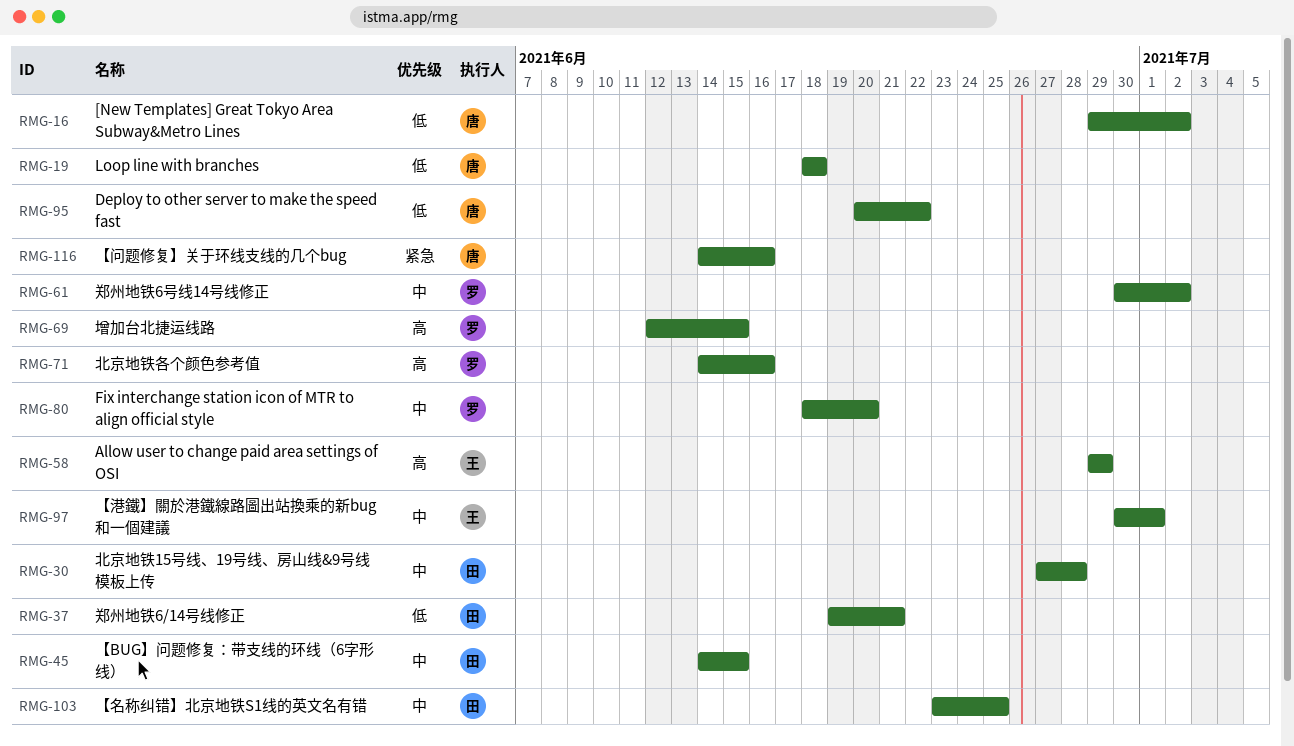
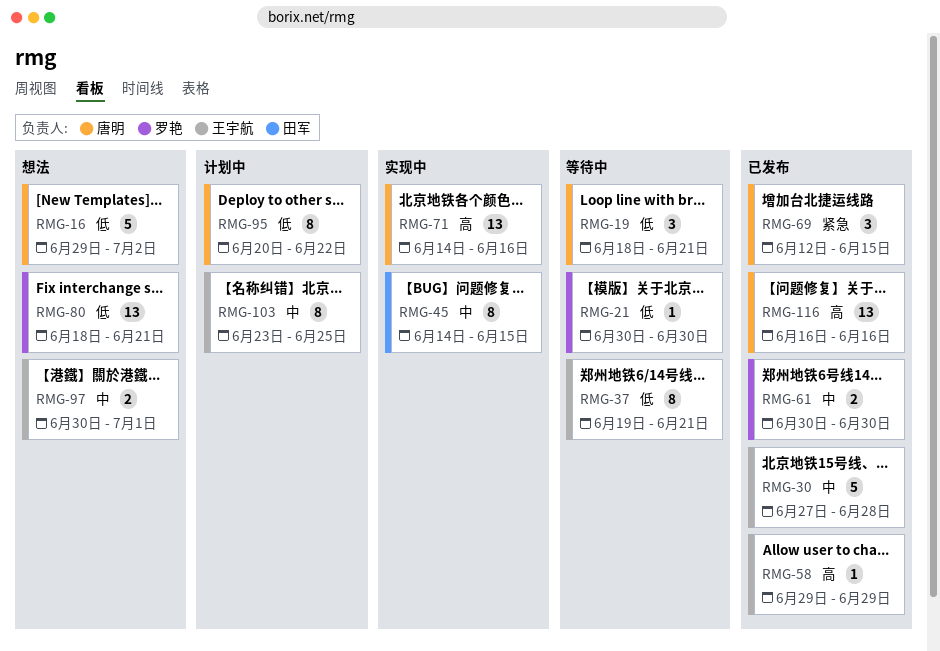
RMG-19, due: Jun 18 -> Jun 21
RMG-21: none -> present
RMG-30, owner: 田军 -> 王宇航
RMG-37, owner: 田军 -> 王宇航
RMG-61, due: Jul 2 -> Jun 30
RMG-69, owner: 罗艳 -> 唐明
RMG-69, priority: 高 -> 紧急
RMG-71, owner: 罗艳 -> 唐明
RMG-80, priority: 中 -> 低
RMG-80, due: Jun 20 -> Jun 21
RMG-103, owner: 田军 -> 王宇航
RMG-116, priority: 紧急 -> 高
RMG-116, start: Jun 14 -> Jun 16

